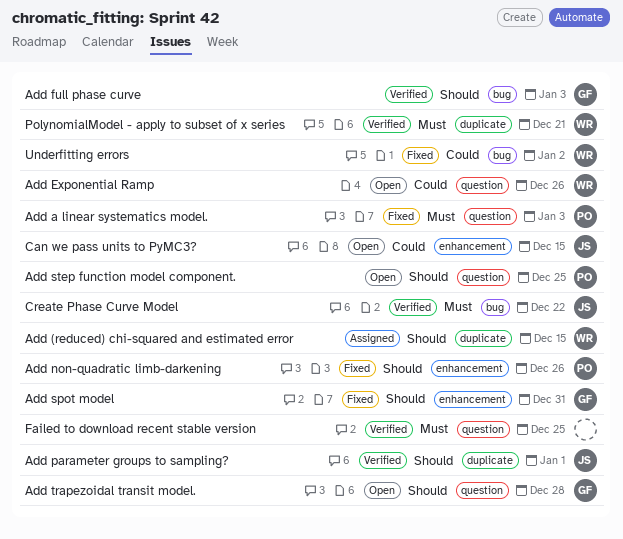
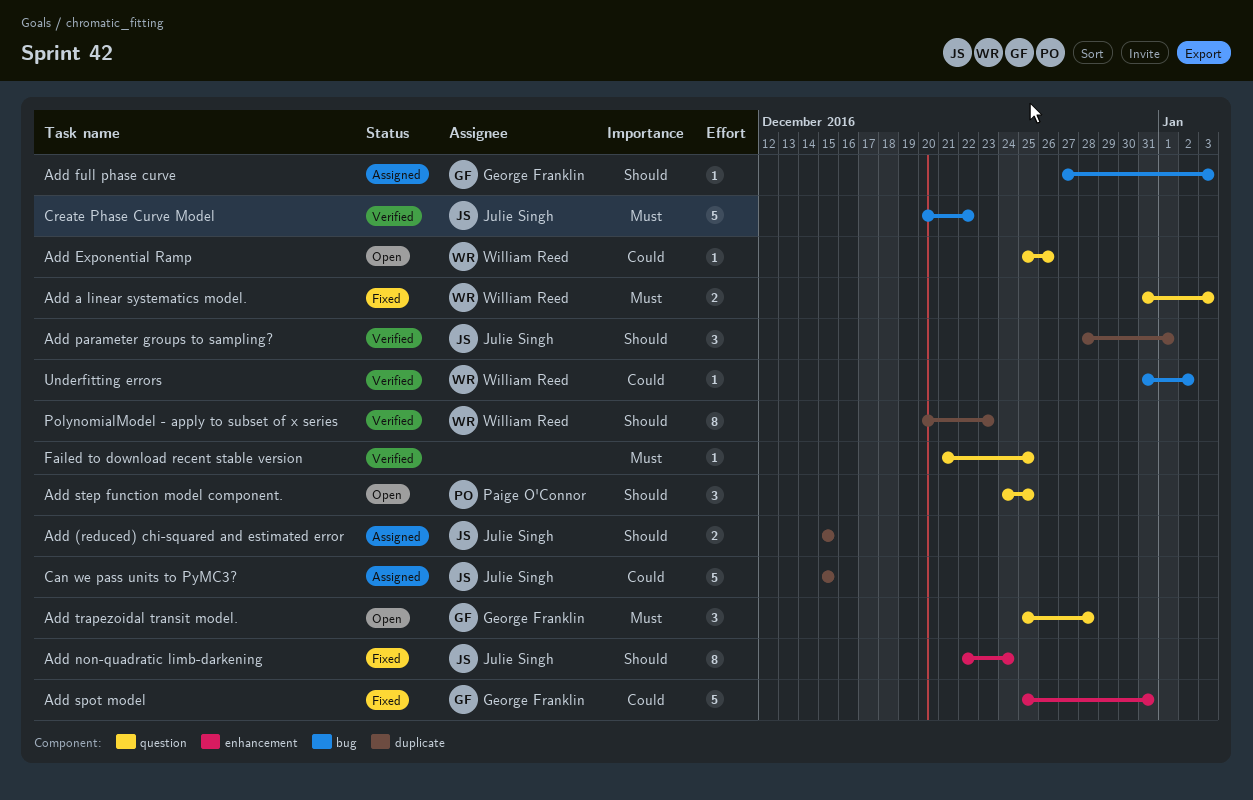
Add (reduced) chi-squared and estimated error, owner: William Reed -> Julie Singh
Add a linear systematics model., owner: Paige O'Connor -> William Reed
Add full phase curve, status: Verified -> Assigned
Add non-quadratic limb-darkening, owner: Paige O'Connor -> Julie Singh
Add non-quadratic limb-darkening, due: Dec 26 -> Dec 24
Add spot model, priority: Should -> Could
Add trapezoidal transit model., priority: Should -> Must
Can we pass units to PyMC3?, status: Open -> Assigned
Can we pass units to PyMC3?, label: enhancement -> duplicate
PolynomialModel - apply to subset of x series, priority: Must -> Should
PolynomialModel - apply to subset of x series, due: Dec 21 -> Dec 23
Underfitting errors, status: Fixed -> Verified

